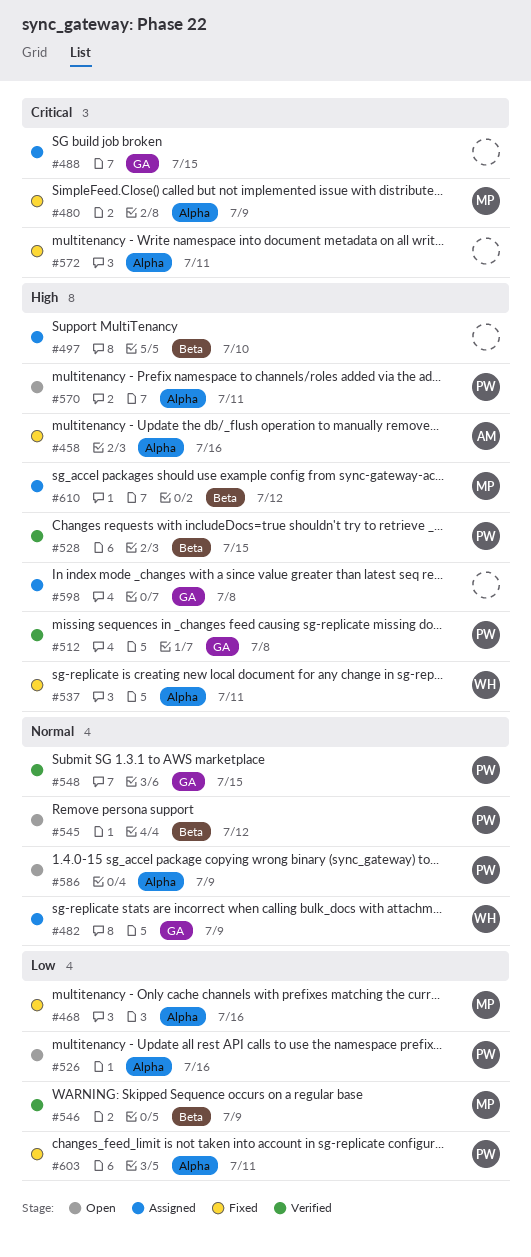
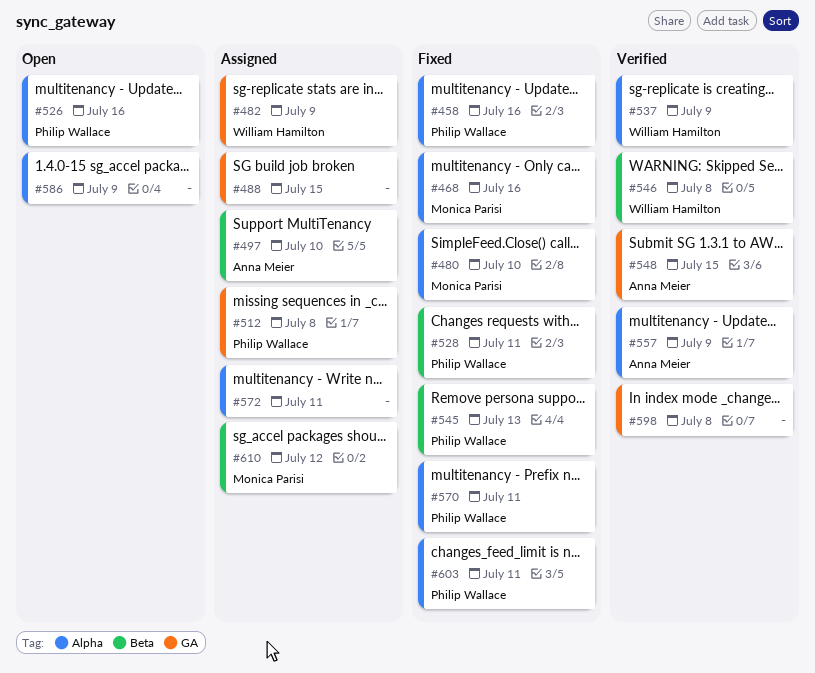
#458, owner: Anna Meier -> Philip Wallace
#480, due: Jul 9 -> Jul 10
#497, owner: none -> Anna Meier
#512, status: Verified -> Assigned
#528, status: Verified -> Fixed
#528, due: Jul 15 -> Jul 11
#537, status: Fixed -> Verified
#537, due: Jul 11 -> Jul 9
#545, status: Open -> Fixed
#545, due: Jul 12 -> Jul 13
#546, owner: Monica Parisi -> William Hamilton
#546, due: Jul 9 -> Jul 8
#548, owner: Philip Wallace -> Anna Meier
#557: none -> present
#570, status: Open -> Fixed
#572, status: Fixed -> Assigned
#586, owner: Philip Wallace -> none
#598, status: Assigned -> Verified

